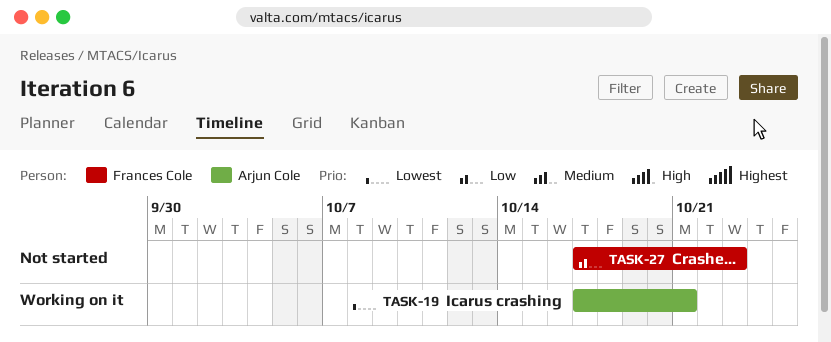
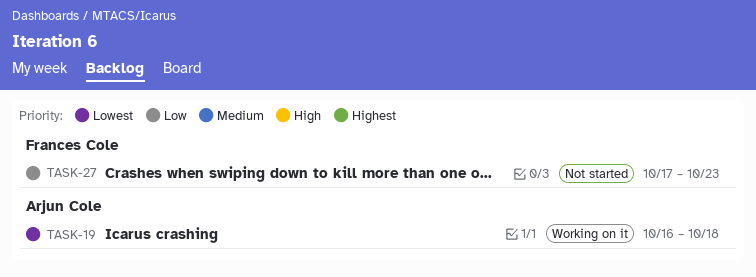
TASK-19, start: Oct 17 -> Oct 16
TASK-19, due: Oct 21 -> Oct 18

